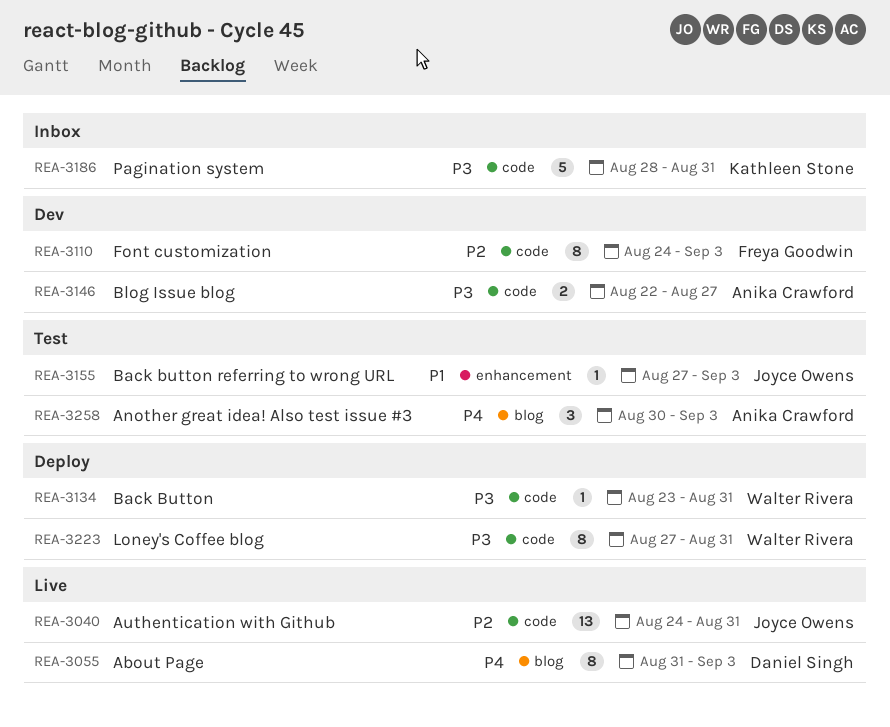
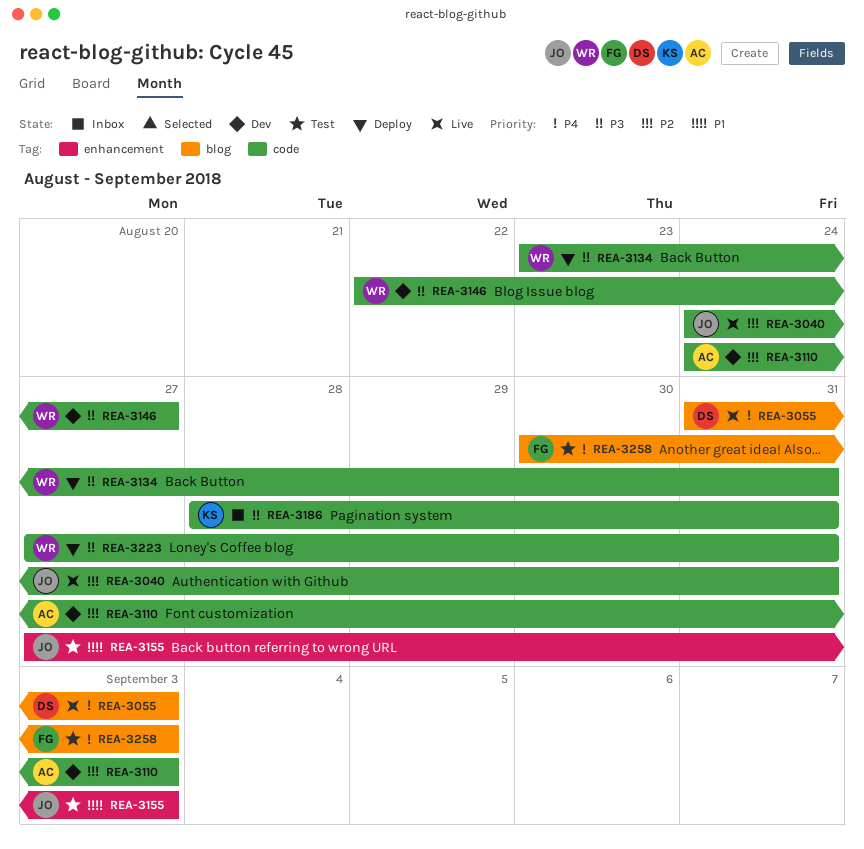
REA-3110, owner: Freya Goodwin -> Anika Crawford
REA-3146, owner: Anika Crawford -> Walter Rivera
REA-3258, owner: Anika Crawford -> Freya Goodwin

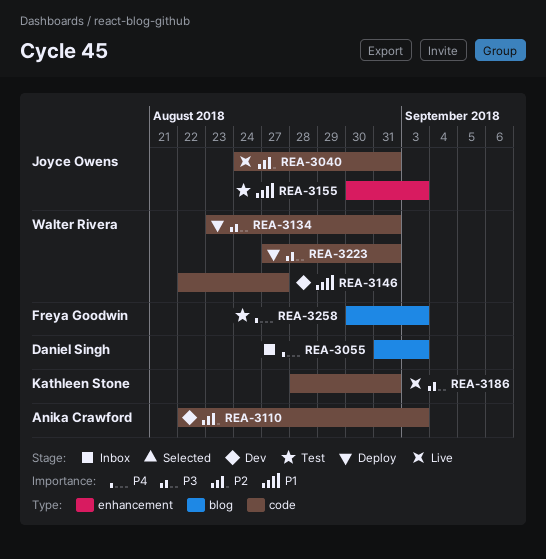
REA-3055, status: Live -> Inbox
REA-3110, start: Aug 24 -> Aug 22
REA-3146, priority: P3 -> P1
REA-3155, start: Aug 27 -> Aug 30
REA-3186, status: Inbox -> Live

